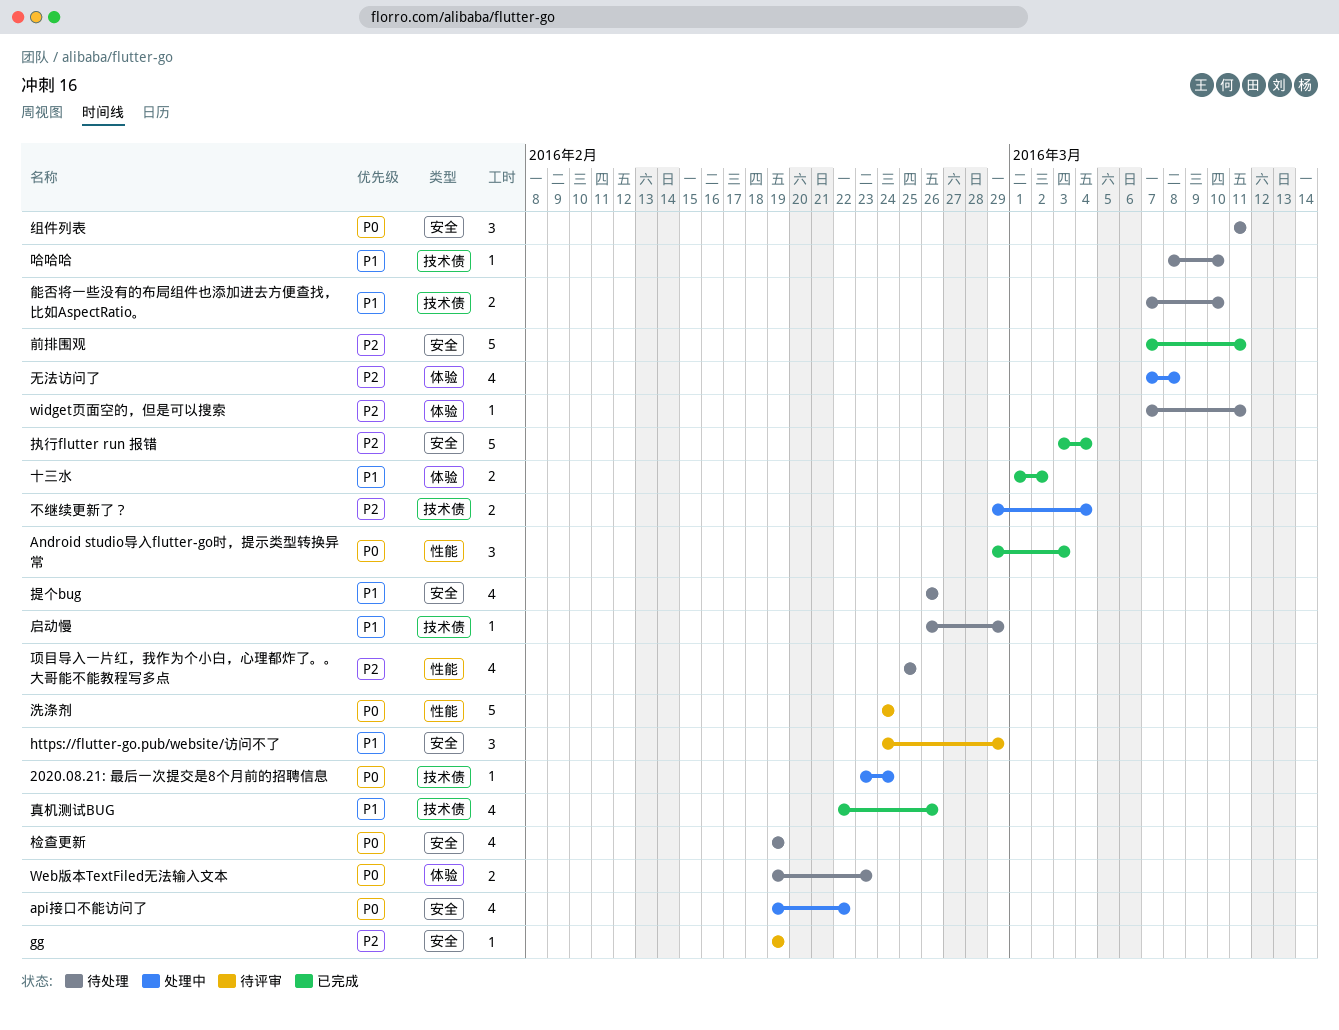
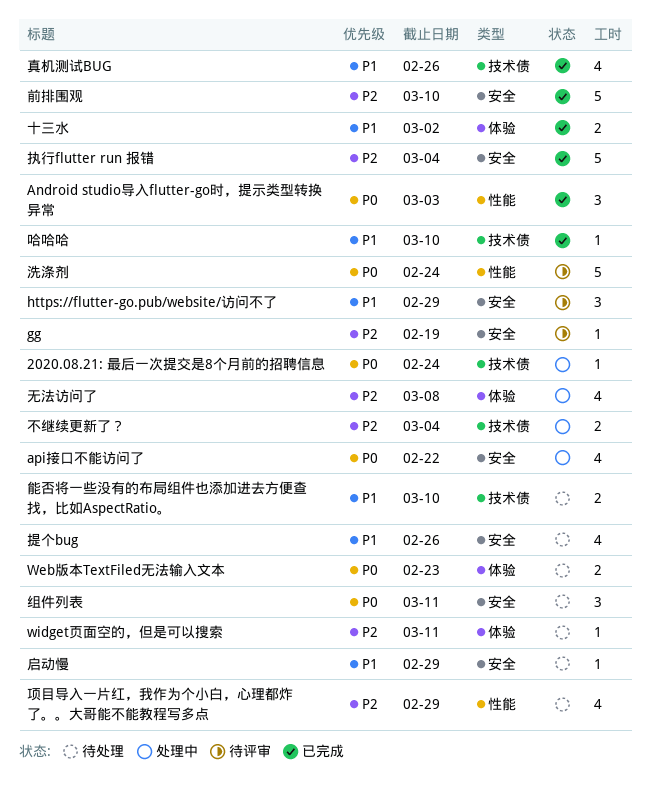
前排围观, due: Mar 11 -> Mar 10
启动慢, label: 技术债 -> 安全
哈哈哈, status: 待处理 -> 已完成
检查更新: present -> none
项目导入一片红，我作为个小白，心理都炸了。。大哥能不能教程写多点, due: Feb 25 -> Feb 29

